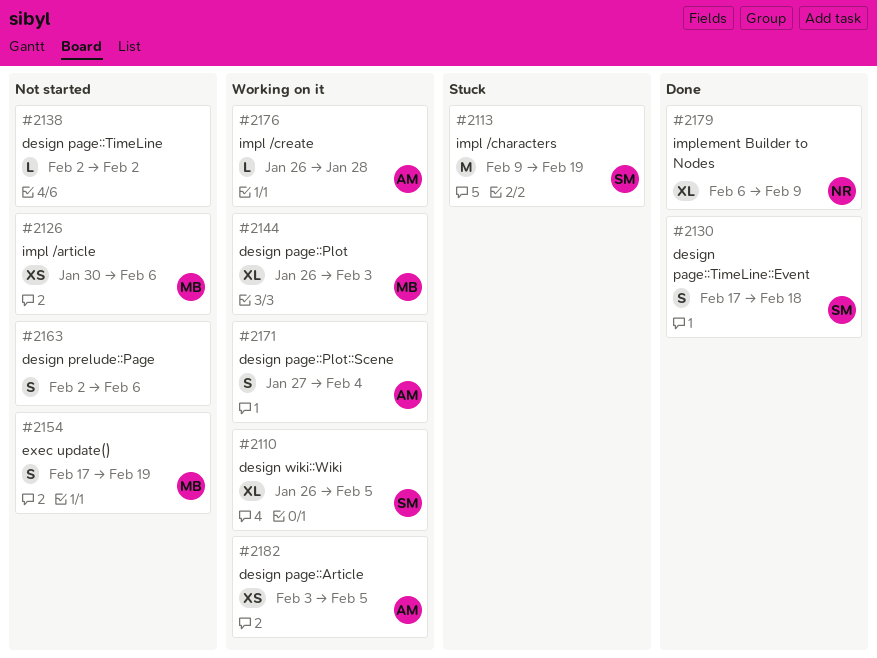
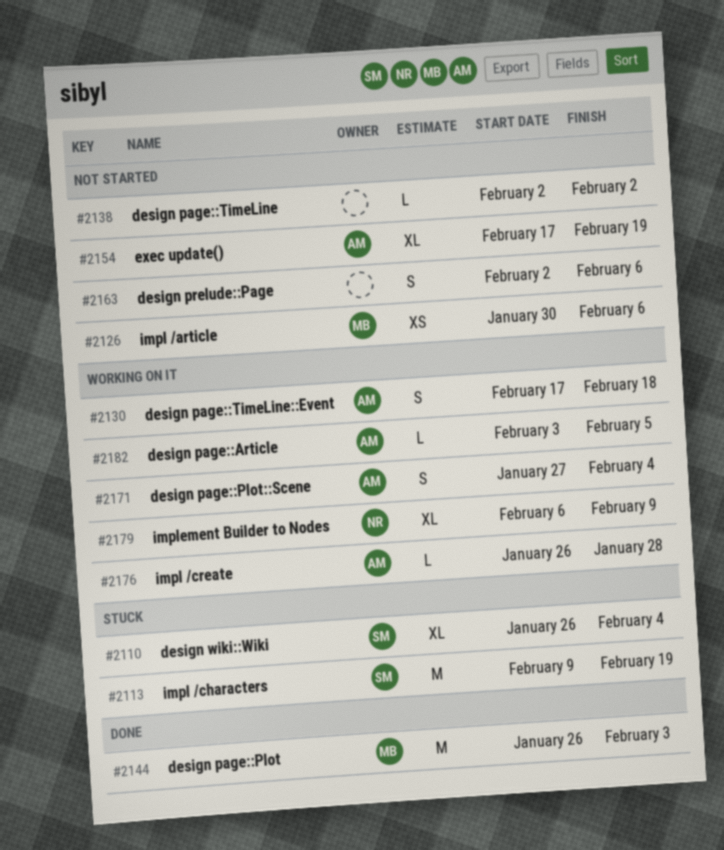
#2110, status: Working on it -> Stuck
#2110, due: Feb 5 -> Feb 4
#2130, status: Done -> Working on it
#2130, owner: SM -> AM
#2144, status: Working on it -> Done
#2144, estimate: XL -> M
#2154, owner: MB -> AM
#2154, estimate: S -> XL
#2179, status: Done -> Working on it
#2182, estimate: XS -> L

